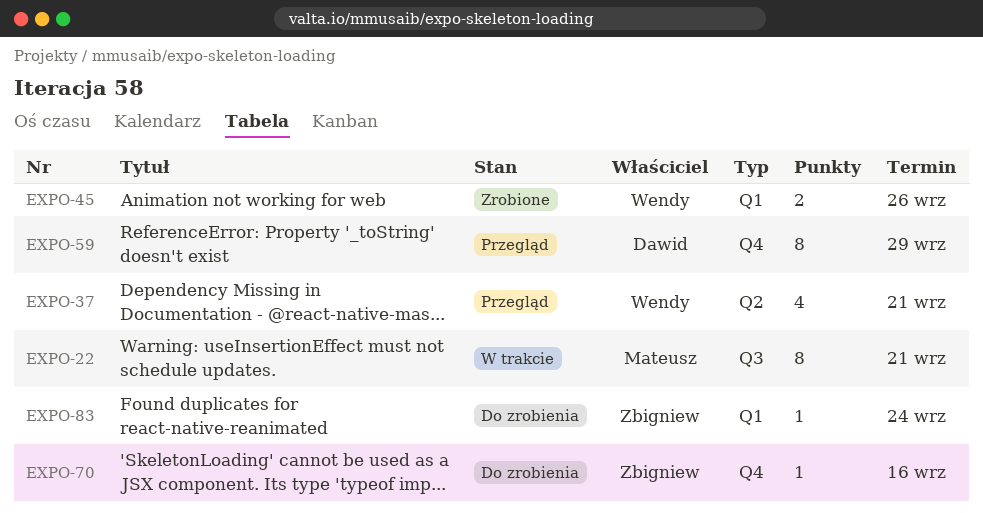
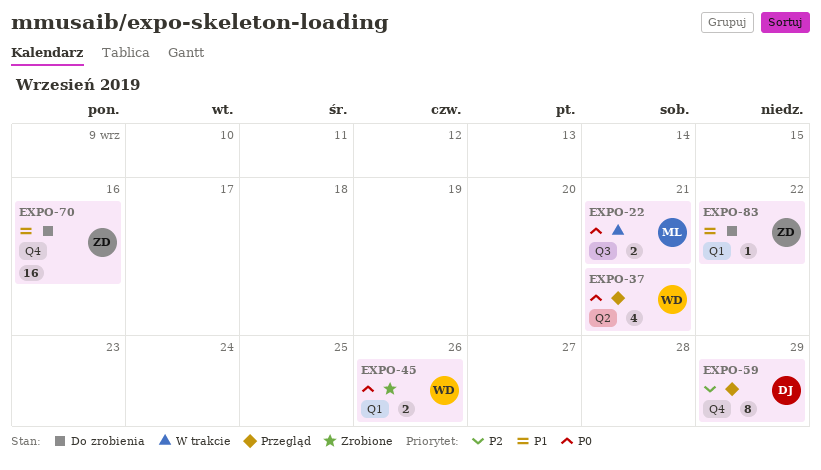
EXPO-22, estimate: 8 -> 2
EXPO-70, estimate: 1 -> 16
EXPO-83, due: Sep 24 -> Sep 22

